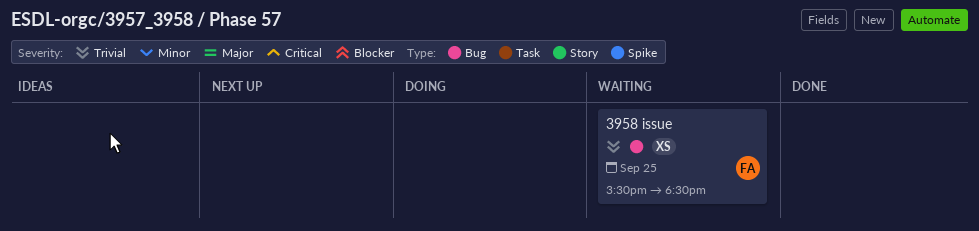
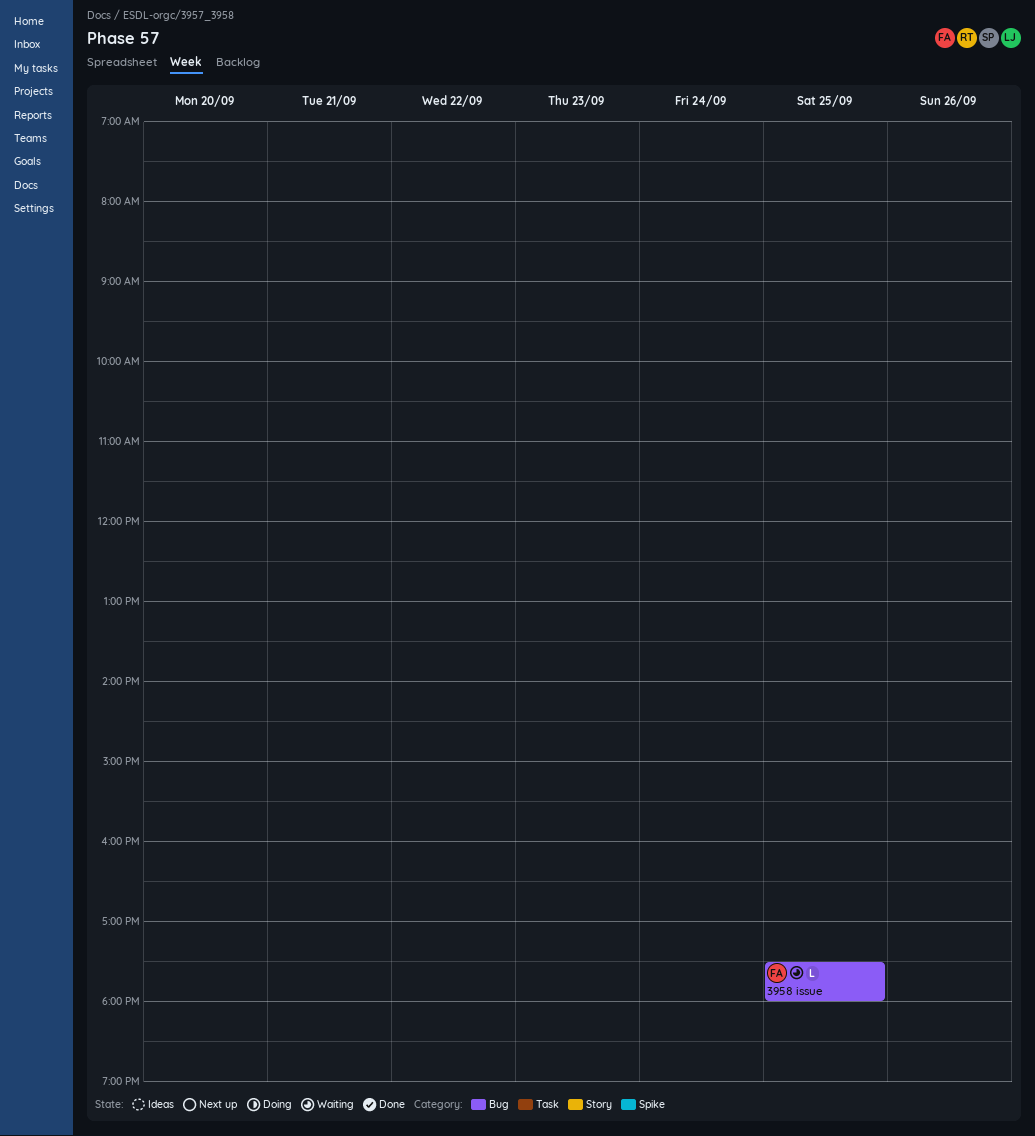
3958 issue, estimate: XS -> L
3958 issue, begins: 15:30 -> 17:30
3958 issue, ends: 18:30 -> 18:00

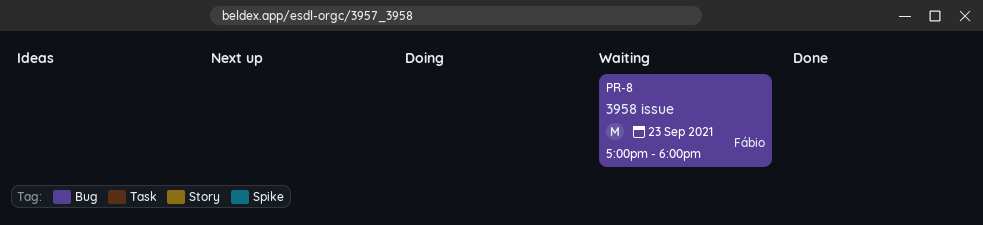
3958 issue, estimate: L -> M
3958 issue, day: Sep 25 -> Sep 23
3958 issue, begins: 17:30 -> 17:00

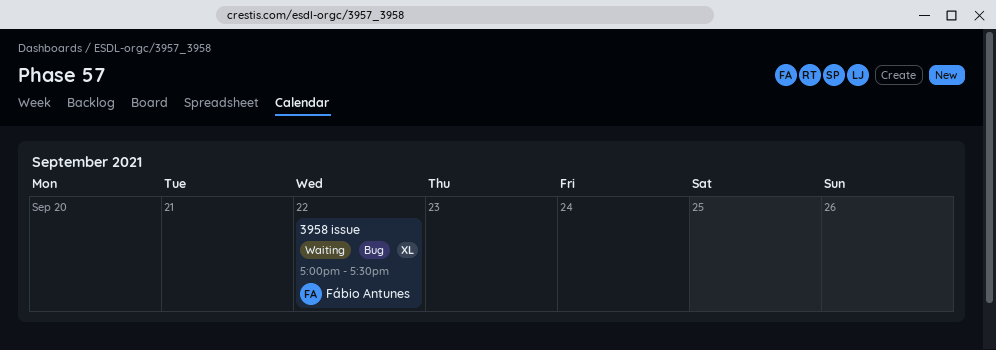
3958 issue, estimate: M -> XL
3958 issue, day: Sep 23 -> Sep 22
3958 issue, ends: 18:00 -> 17:30

